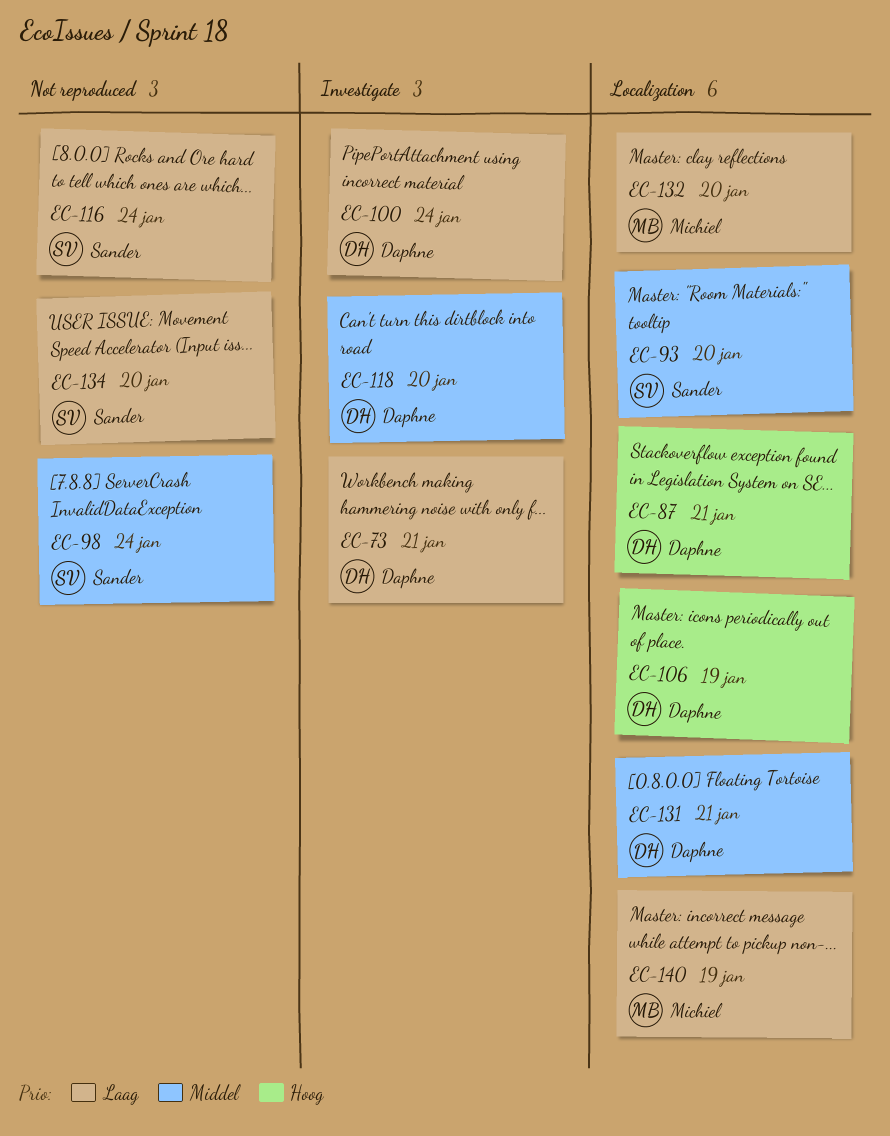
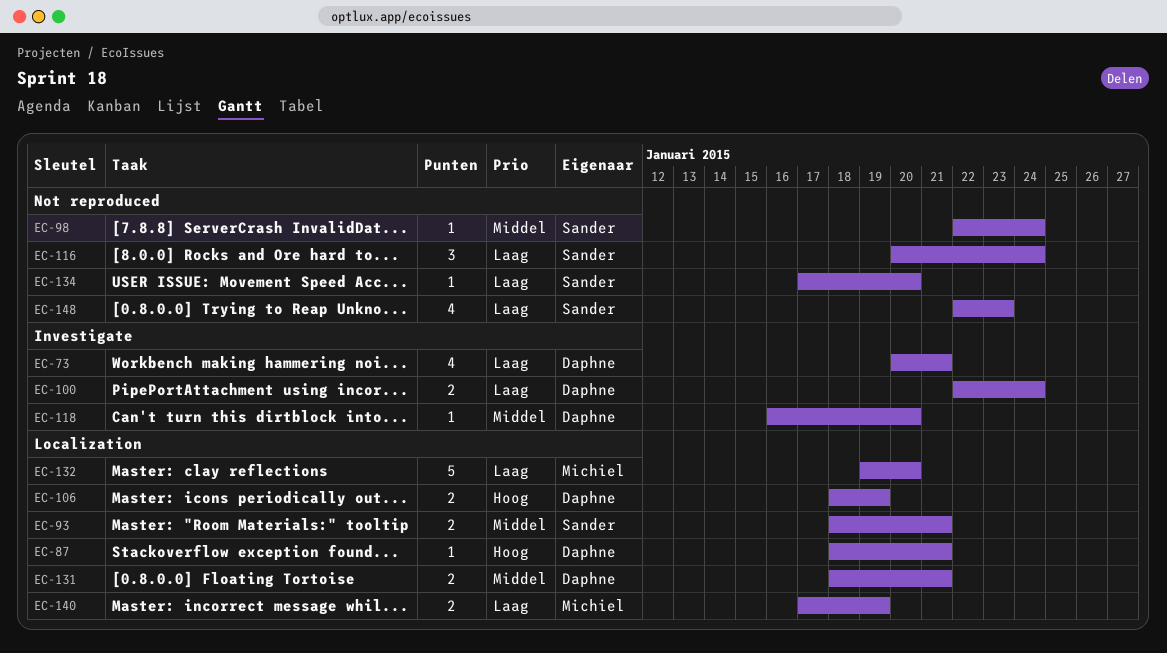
EC-93, due: Jan 20 -> Jan 21
EC-148: none -> present

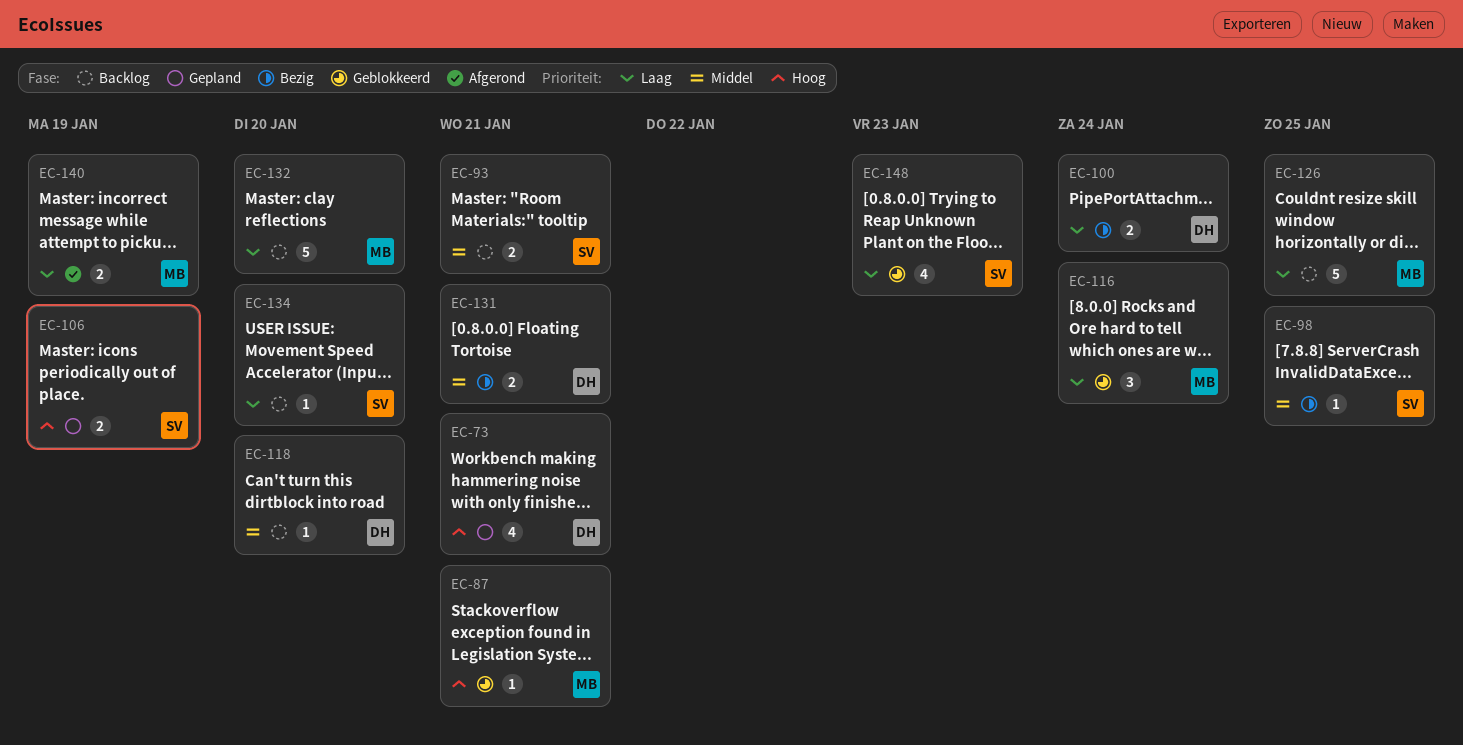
EC-73, priority: Laag -> Hoog
EC-87, owner: Daphne -> Michiel
EC-98, due: Jan 24 -> Jan 25
EC-106, owner: Daphne -> Sander
EC-116, owner: Sander -> Michiel
EC-126: none -> present

